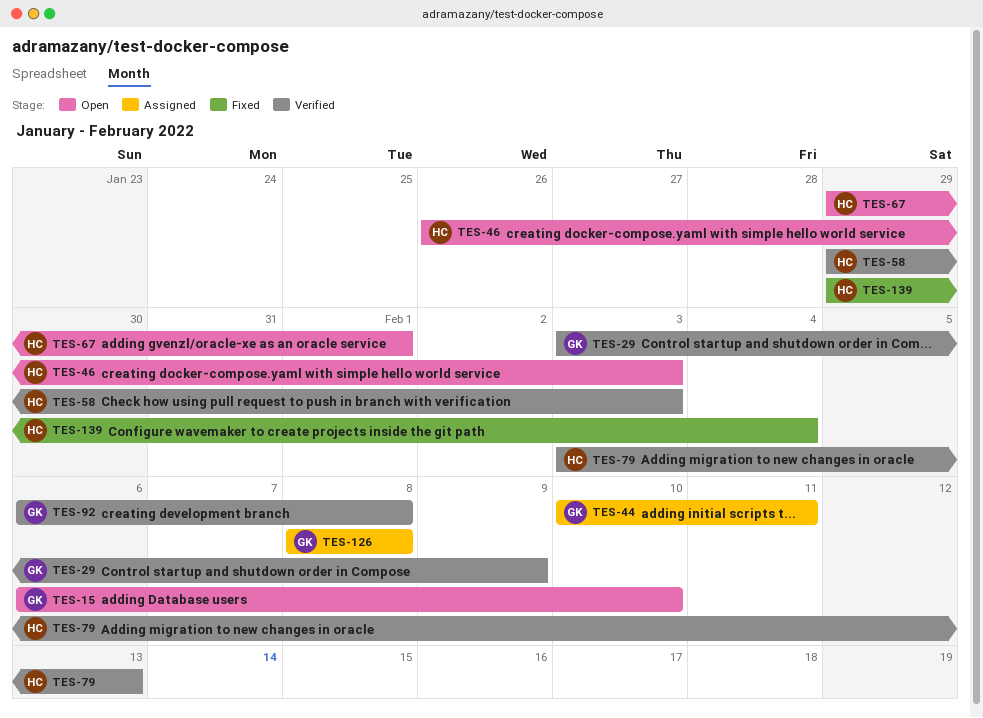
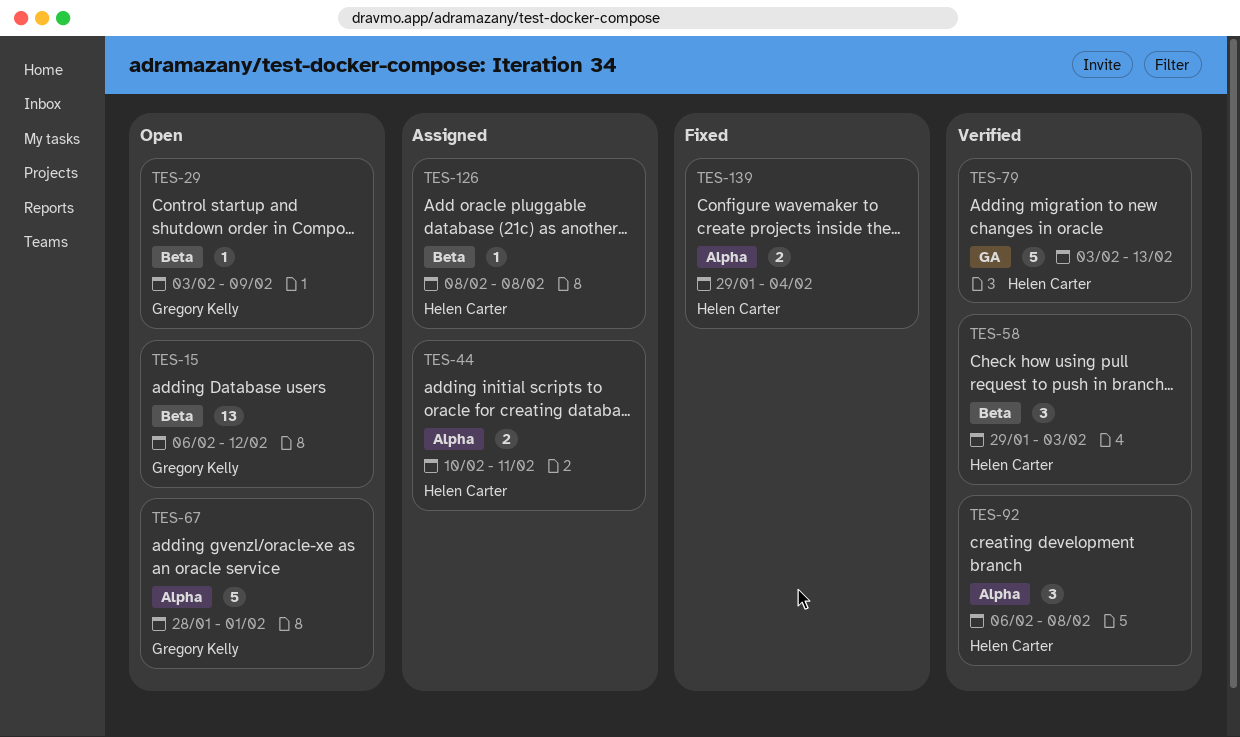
TES-15, due: Feb 10 -> Feb 12
TES-29, status: Verified -> Open
TES-44, owner: Gregory Kelly -> Helen Carter
TES-46: present -> none
TES-67, owner: Helen Carter -> Gregory Kelly
TES-67, start: Jan 29 -> Jan 28
TES-92, owner: Gregory Kelly -> Helen Carter
TES-126, owner: Gregory Kelly -> Helen Carter

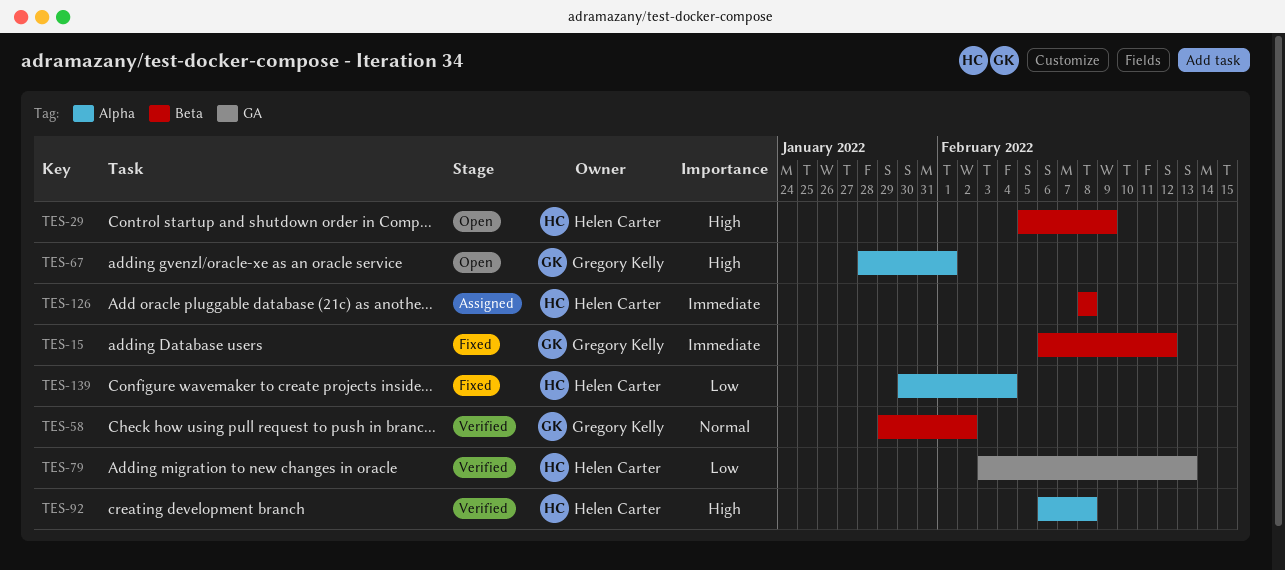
TES-15, status: Open -> Fixed
TES-29, owner: Gregory Kelly -> Helen Carter
TES-29, start: Feb 3 -> Feb 5
TES-44: present -> none
TES-58, owner: Helen Carter -> Gregory Kelly
TES-58, due: Feb 3 -> Feb 2
TES-139, start: Jan 29 -> Jan 30

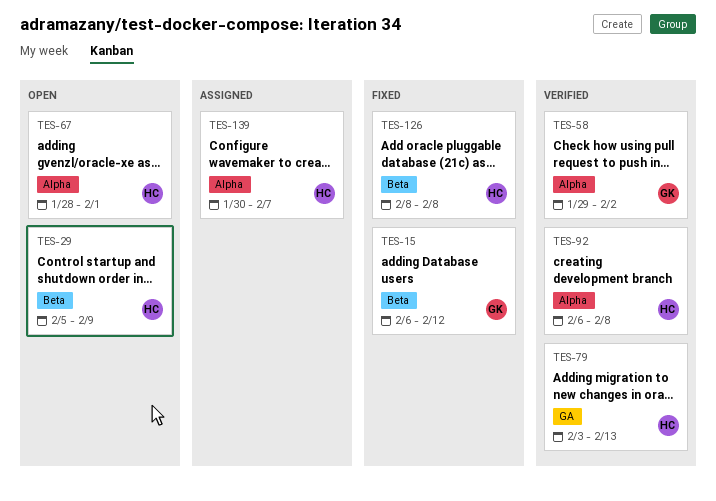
TES-58, label: Beta -> Alpha
TES-67, owner: Gregory Kelly -> Helen Carter
TES-126, status: Assigned -> Fixed
TES-139, status: Fixed -> Assigned
TES-139, due: Feb 4 -> Feb 7

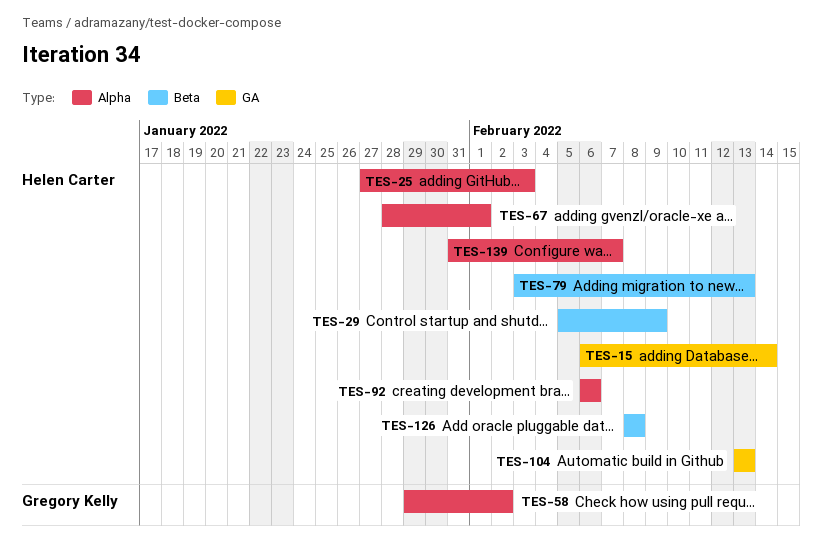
TES-15, owner: Gregory Kelly -> Helen Carter
TES-15, label: Beta -> GA
TES-15, due: Feb 12 -> Feb 14
TES-25: none -> present
TES-79, label: GA -> Beta
TES-92, due: Feb 8 -> Feb 6
TES-104: none -> present
TES-139, start: Jan 30 -> Jan 31

